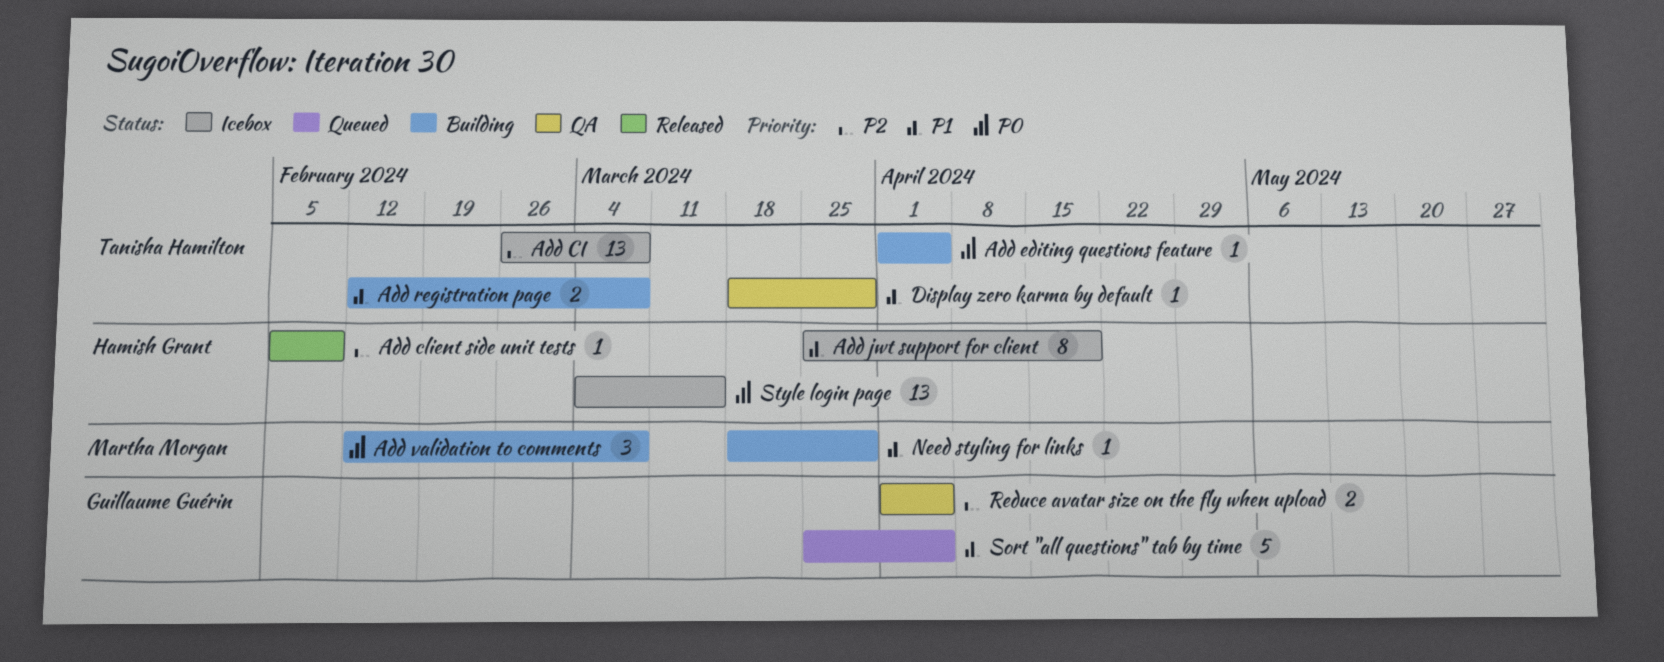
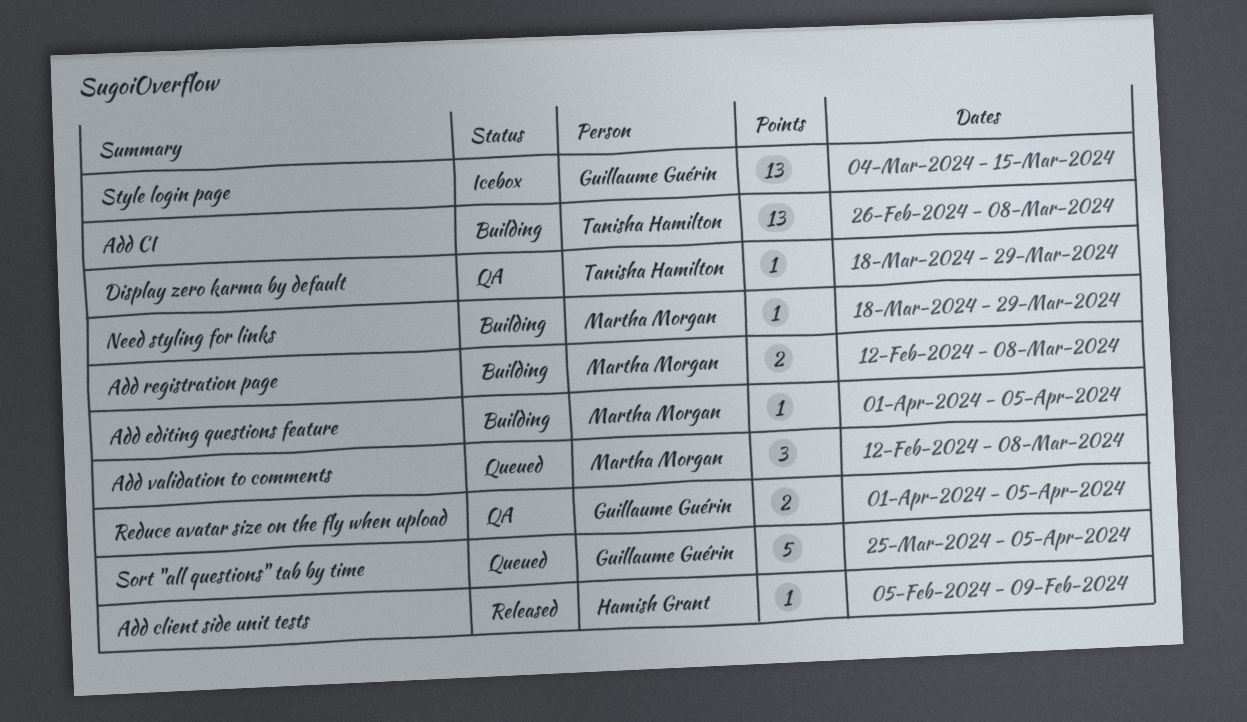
Add CI, status: Icebox -> Building
Add editing questions feature, owner: Tanisha Hamilton -> Martha Morgan
Add jwt support for client: present -> none
Add registration page, owner: Tanisha Hamilton -> Martha Morgan
Add validation to comments, status: Building -> Queued
Style login page, owner: Hamish Grant -> Guillaume Guérin

